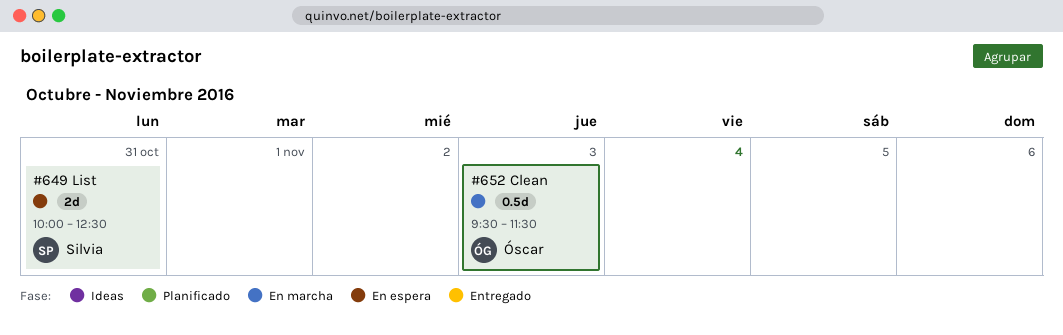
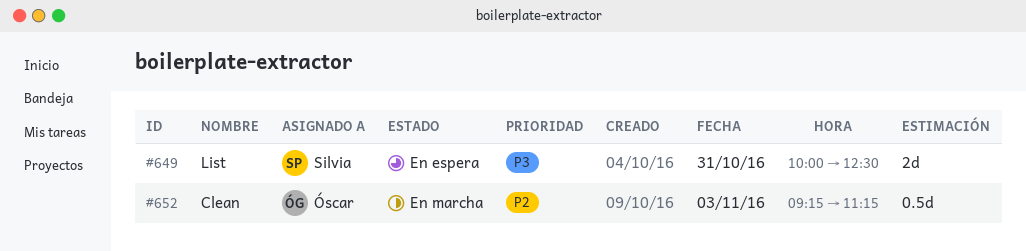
#652, begins: 09:30 -> 09:15
#652, ends: 11:30 -> 11:15

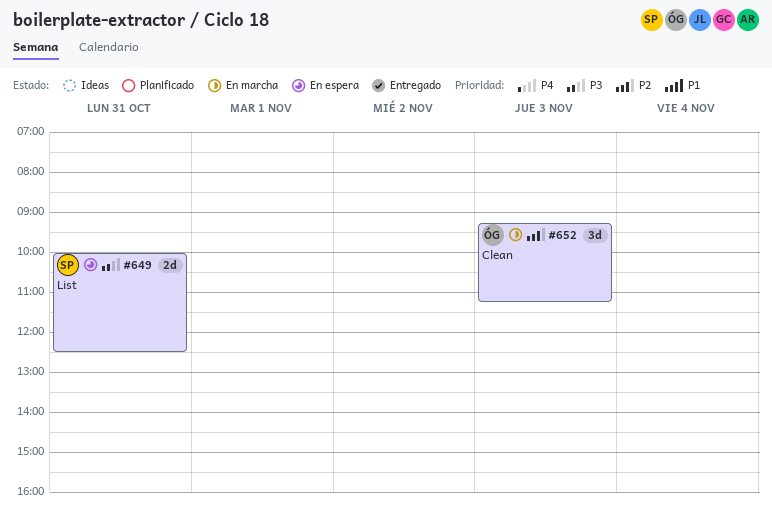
#652, estimate: 0.5d -> 3d

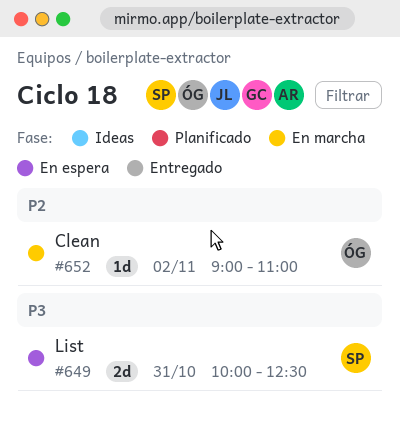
#652, estimate: 3d -> 1d
#652, day: Nov 3 -> Nov 2
#652, begins: 09:15 -> 09:00
#652, ends: 11:15 -> 11:00

